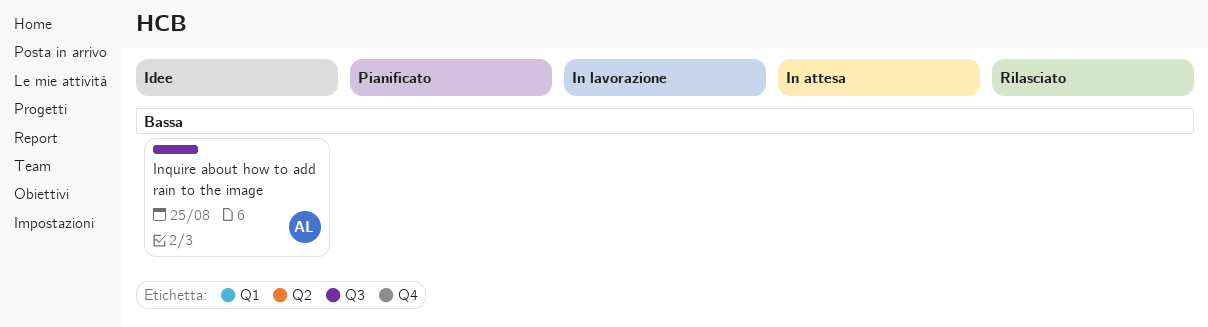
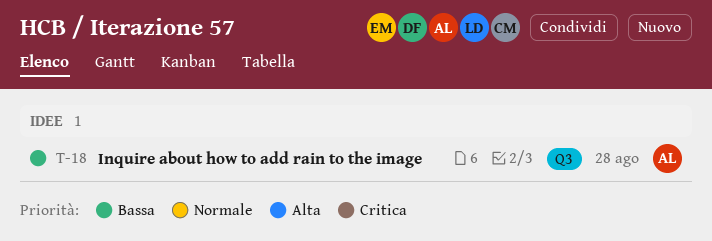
Inquire about how to add rain to the image, due: Aug 25 -> Aug 28

